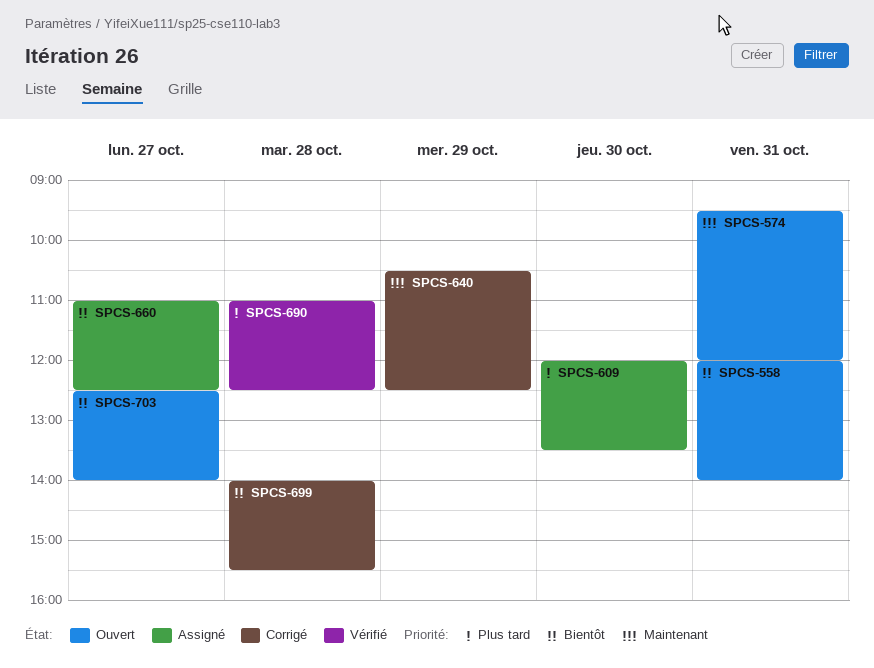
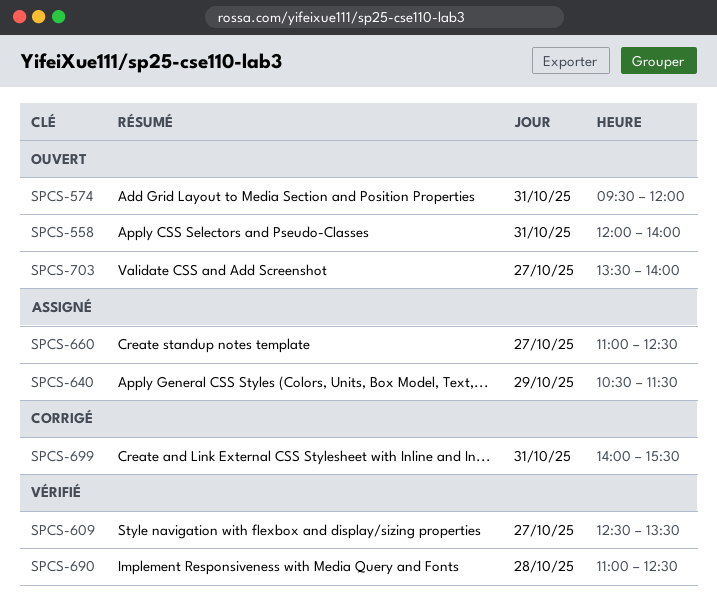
SPCS-609, status: Assigné -> Vérifié
SPCS-609, day: Oct 30 -> Oct 27
SPCS-609, begins: 12:00 -> 12:30
SPCS-640, status: Corrigé -> Assigné
SPCS-640, ends: 12:30 -> 11:30
SPCS-699, day: Oct 28 -> Oct 31
SPCS-703, begins: 12:30 -> 13:30

